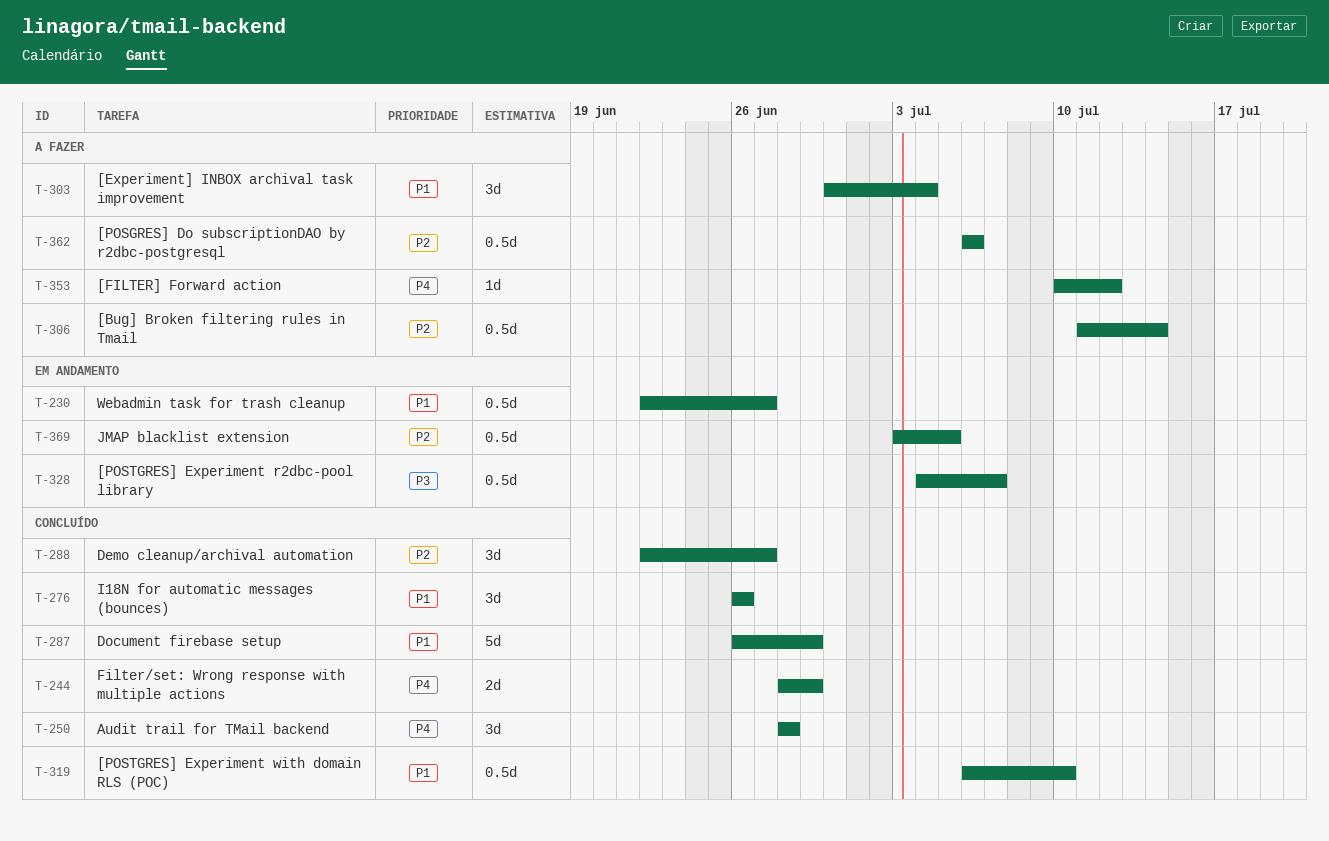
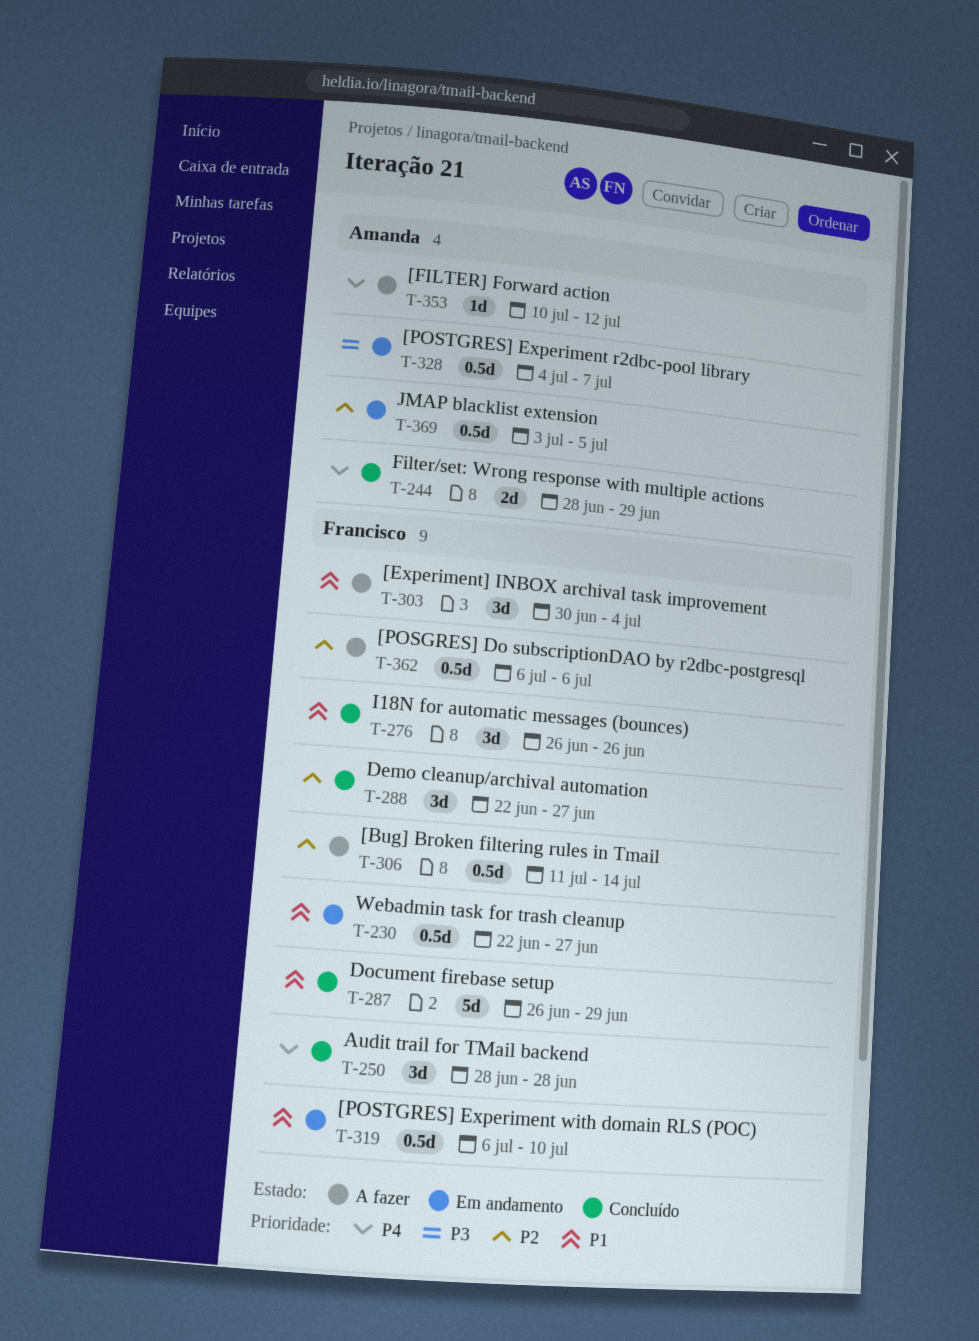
T-319, status: Concluído -> Em andamento

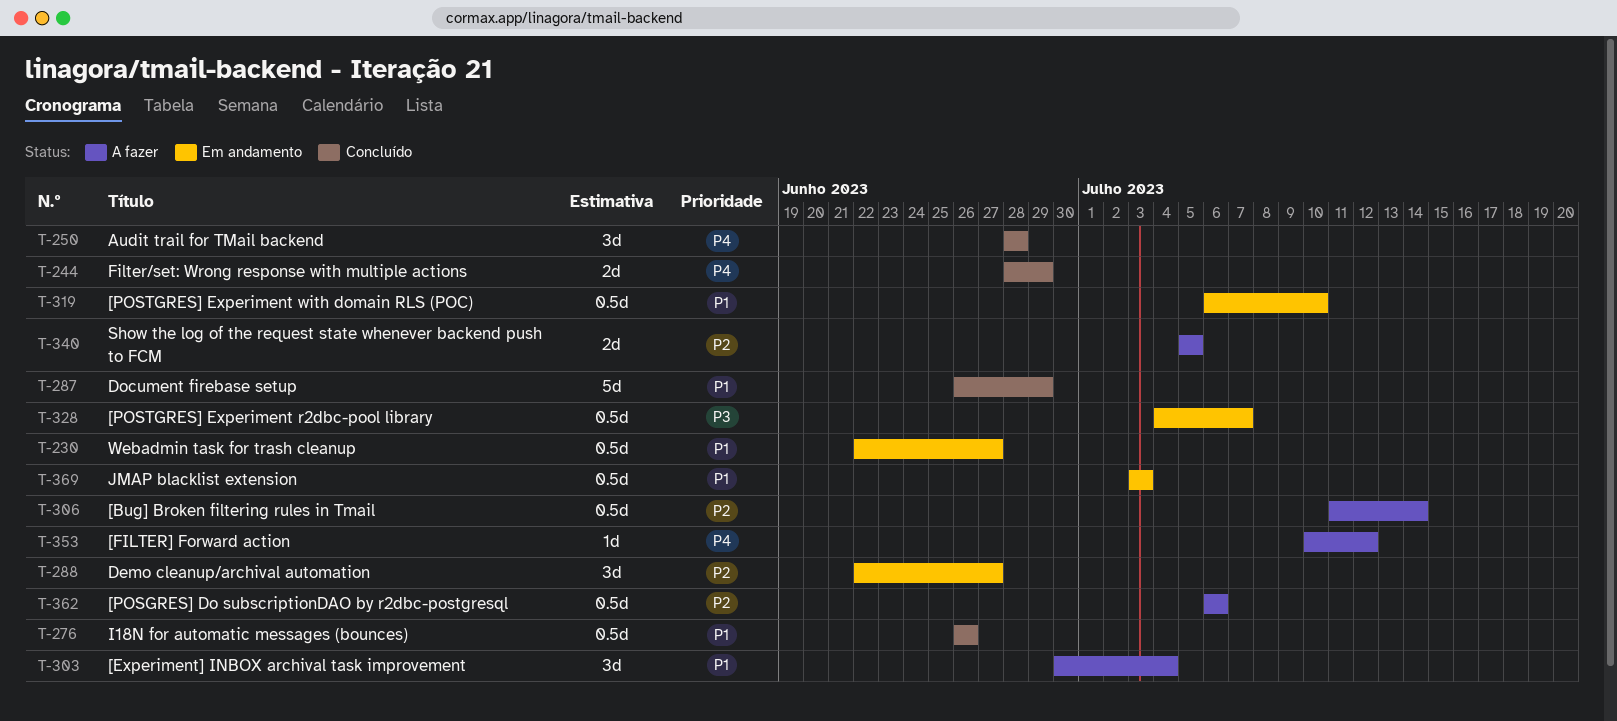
T-276, estimate: 3d -> 0.5d
T-288, status: Concluído -> Em andamento
T-340: none -> present
T-369, priority: P2 -> P1
T-369, due: Jul 5 -> Jul 3

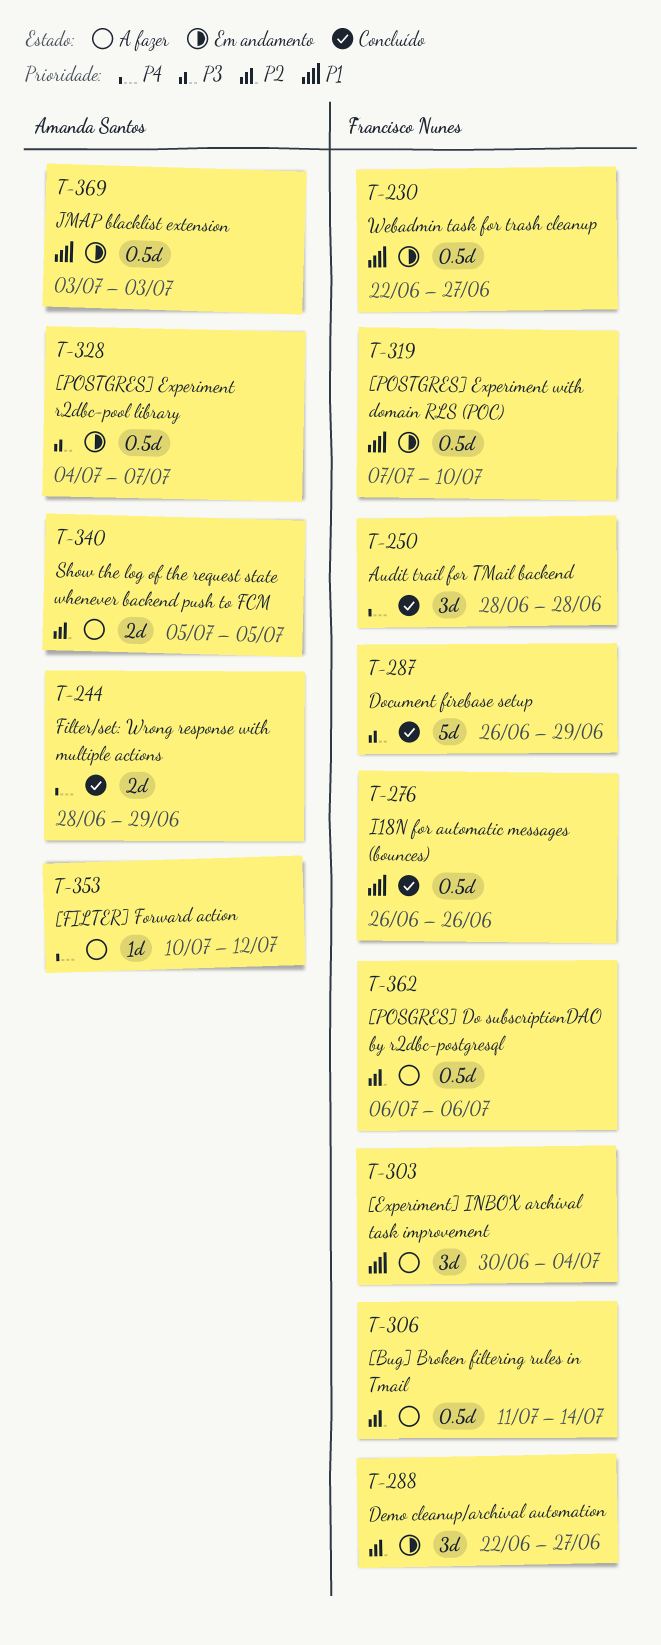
T-287, priority: P1 -> P3
T-319, start: Jul 6 -> Jul 7

